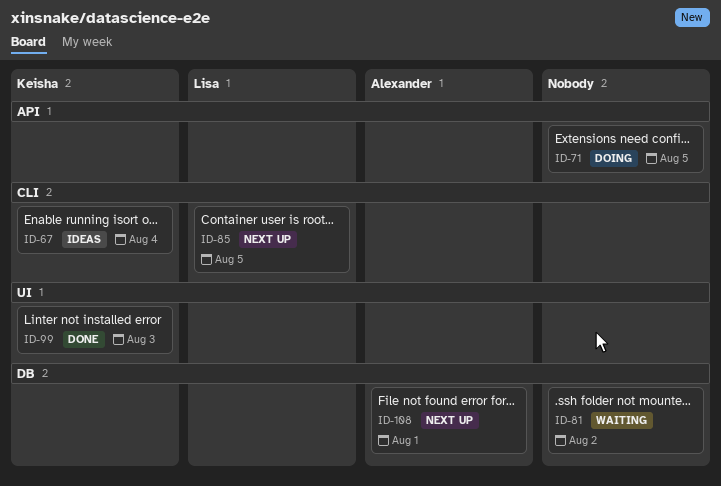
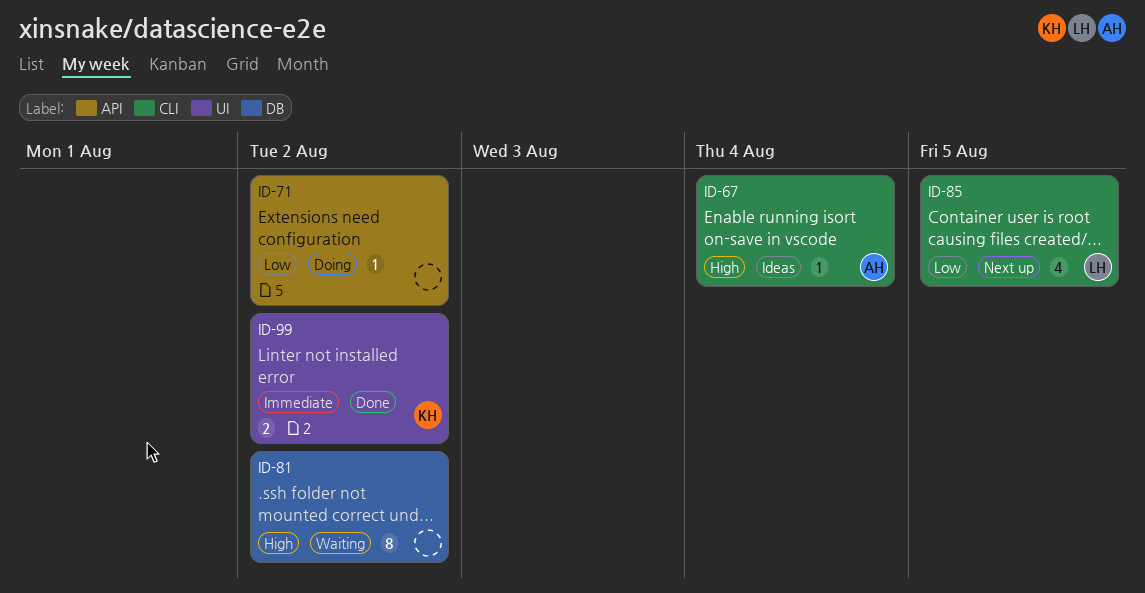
ID-67, owner: Keisha -> Alexander
ID-71, due: Aug 5 -> Aug 2
ID-99, due: Aug 3 -> Aug 2
ID-108: present -> none

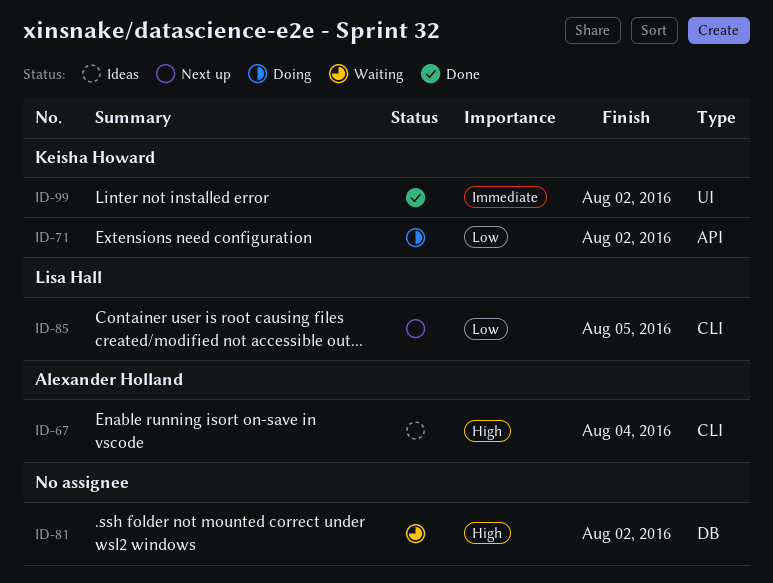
ID-71, owner: none -> Keisha Howard

